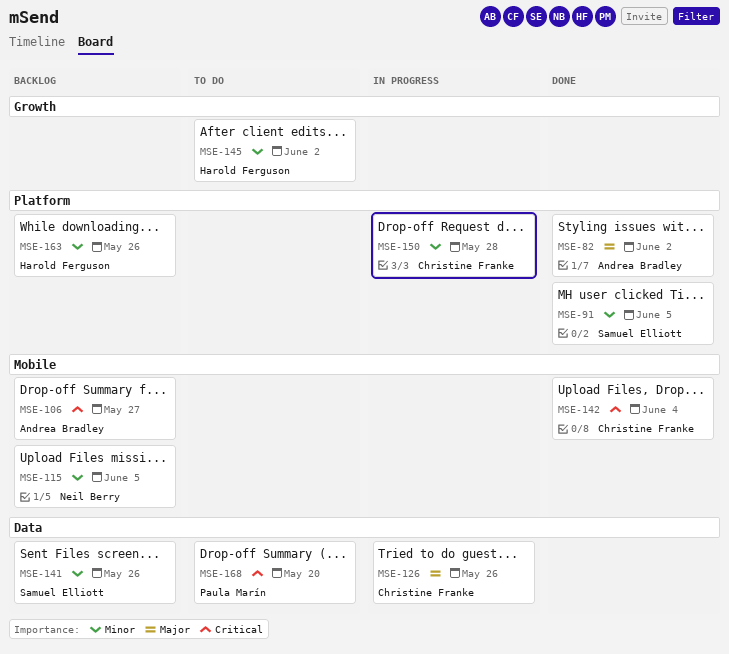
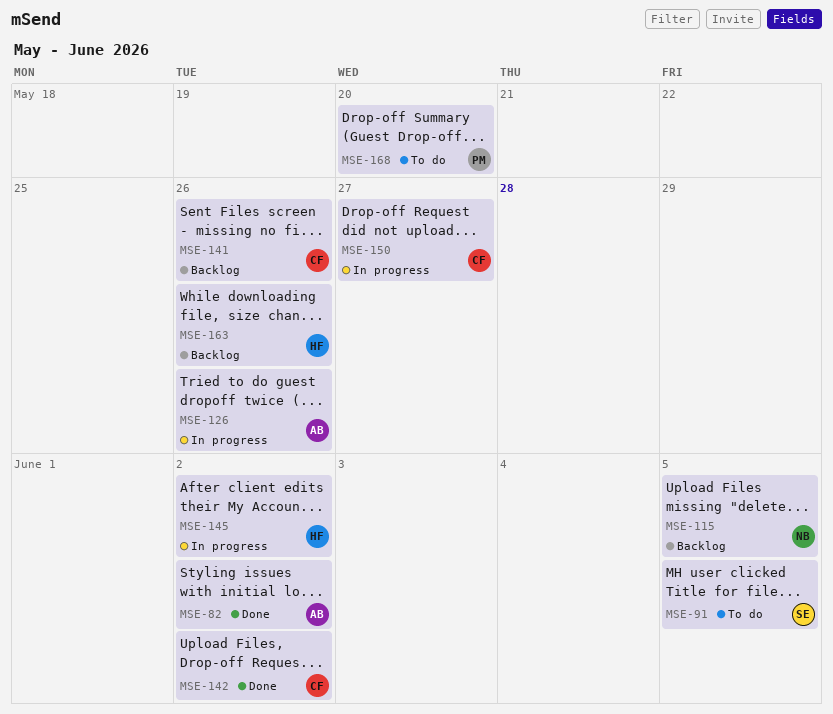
MSE-91, status: Done -> To do
MSE-106: present -> none
MSE-126, owner: Christine Franke -> Andrea Bradley
MSE-141, owner: Samuel Elliott -> Christine Franke
MSE-142, due: Jun 4 -> Jun 2
MSE-145, status: To do -> In progress
MSE-150, due: May 28 -> May 27

